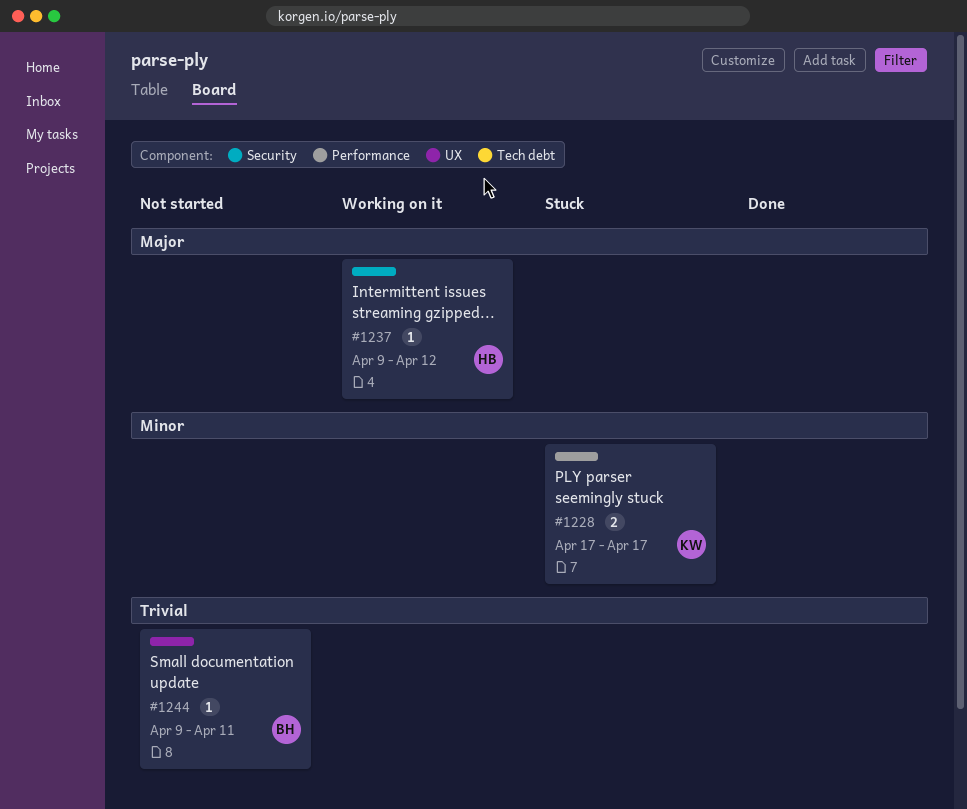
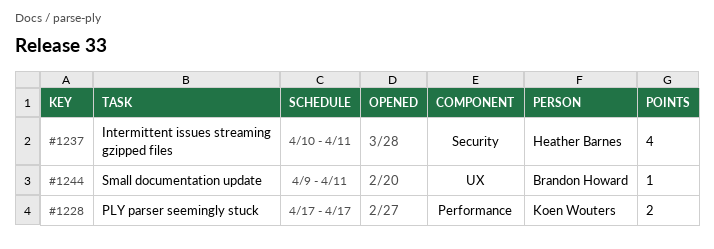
#1237, estimate: 1 -> 4
#1237, start: Apr 9 -> Apr 10
#1237, due: Apr 12 -> Apr 11

